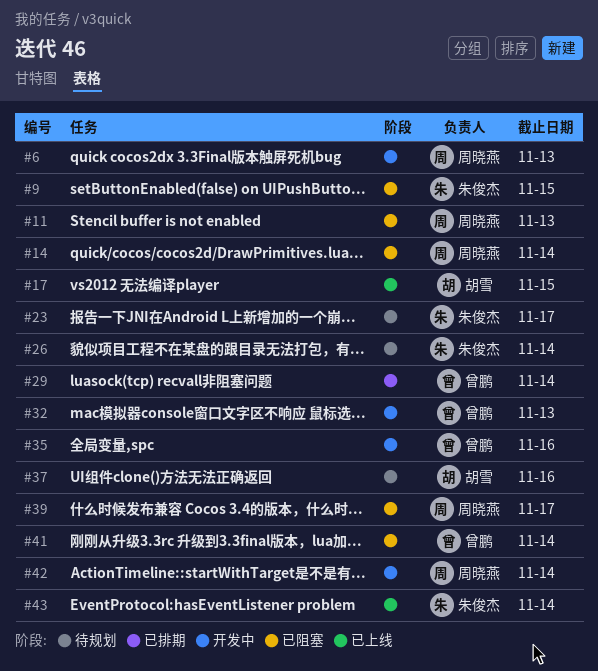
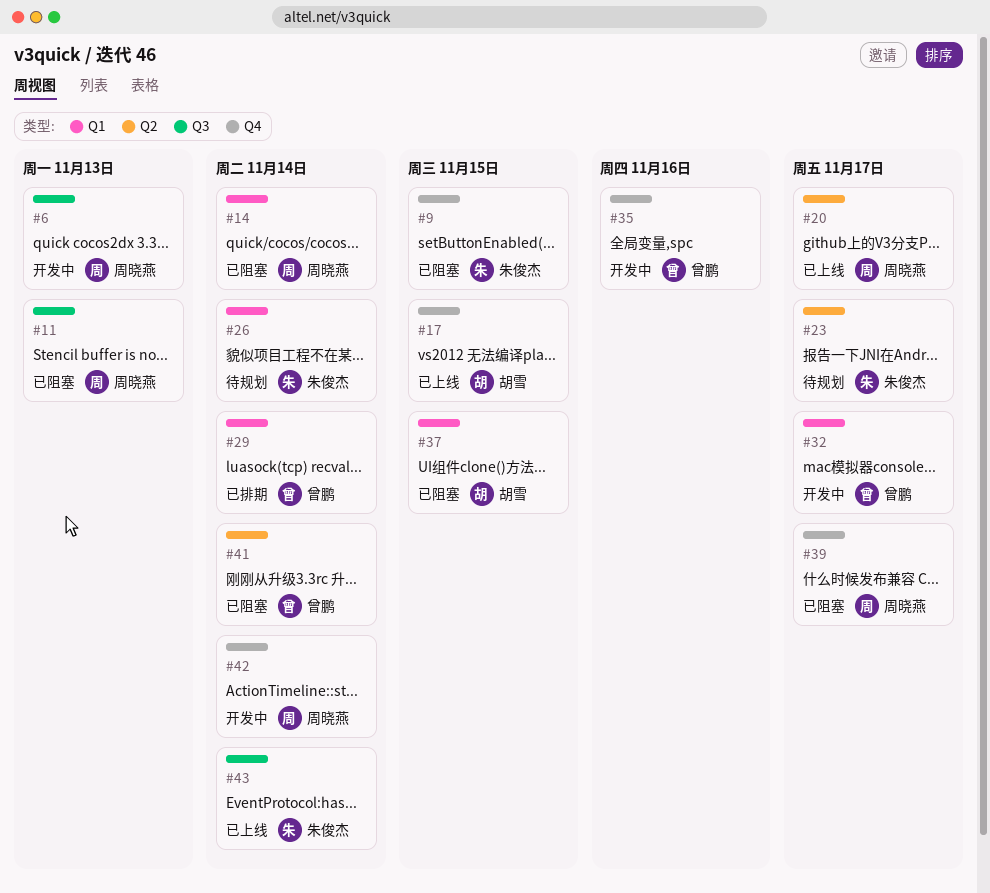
#20: none -> present
#32, due: Nov 13 -> Nov 17
#37, status: 待规划 -> 已阻塞
#37, due: Nov 16 -> Nov 15

